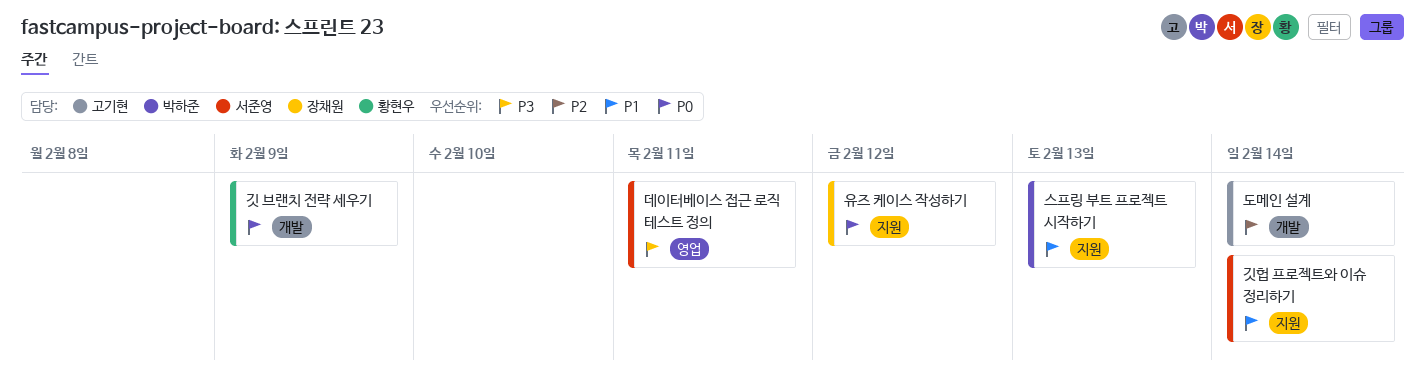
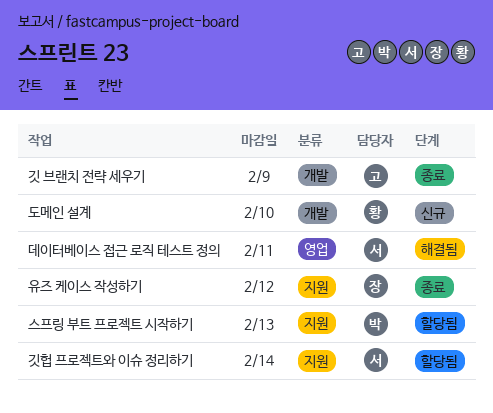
깃 브랜치 전략 세우기, owner: 황현우 -> 고기현
도메인 설계, owner: 고기현 -> 황현우
도메인 설계, due: Feb 14 -> Feb 10

